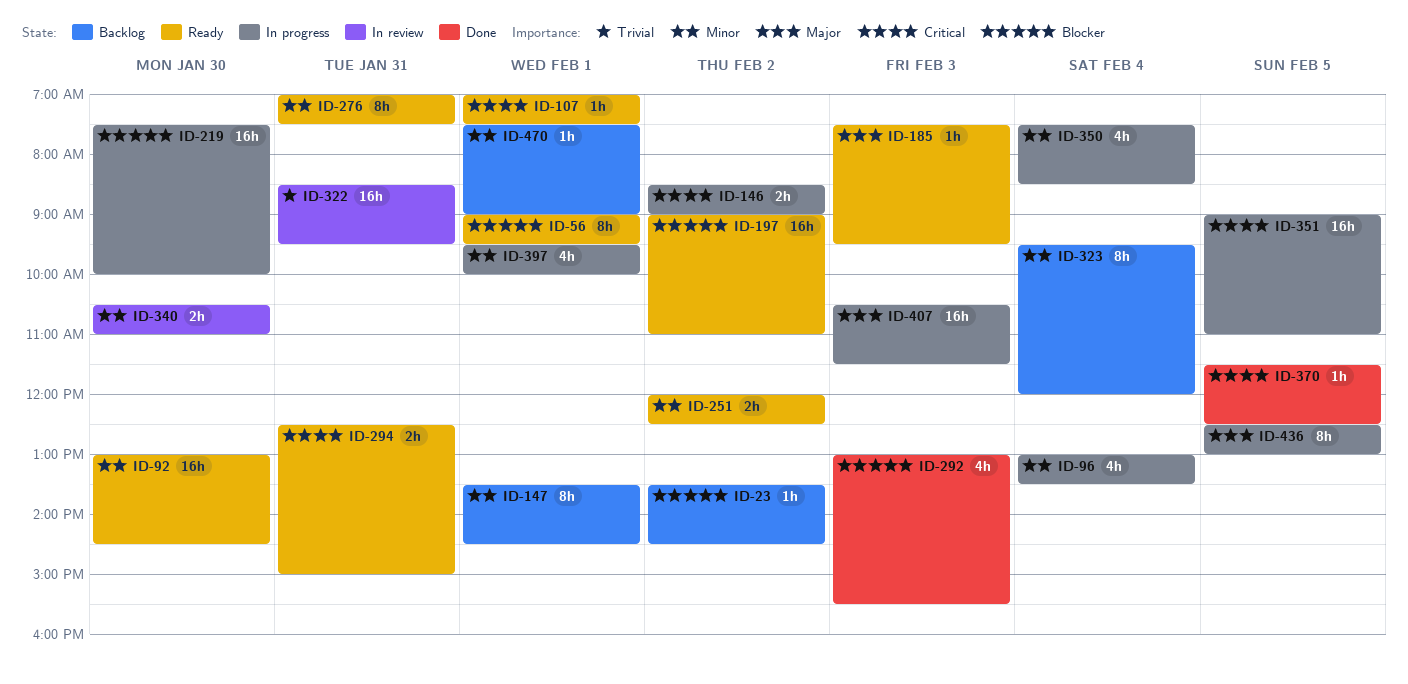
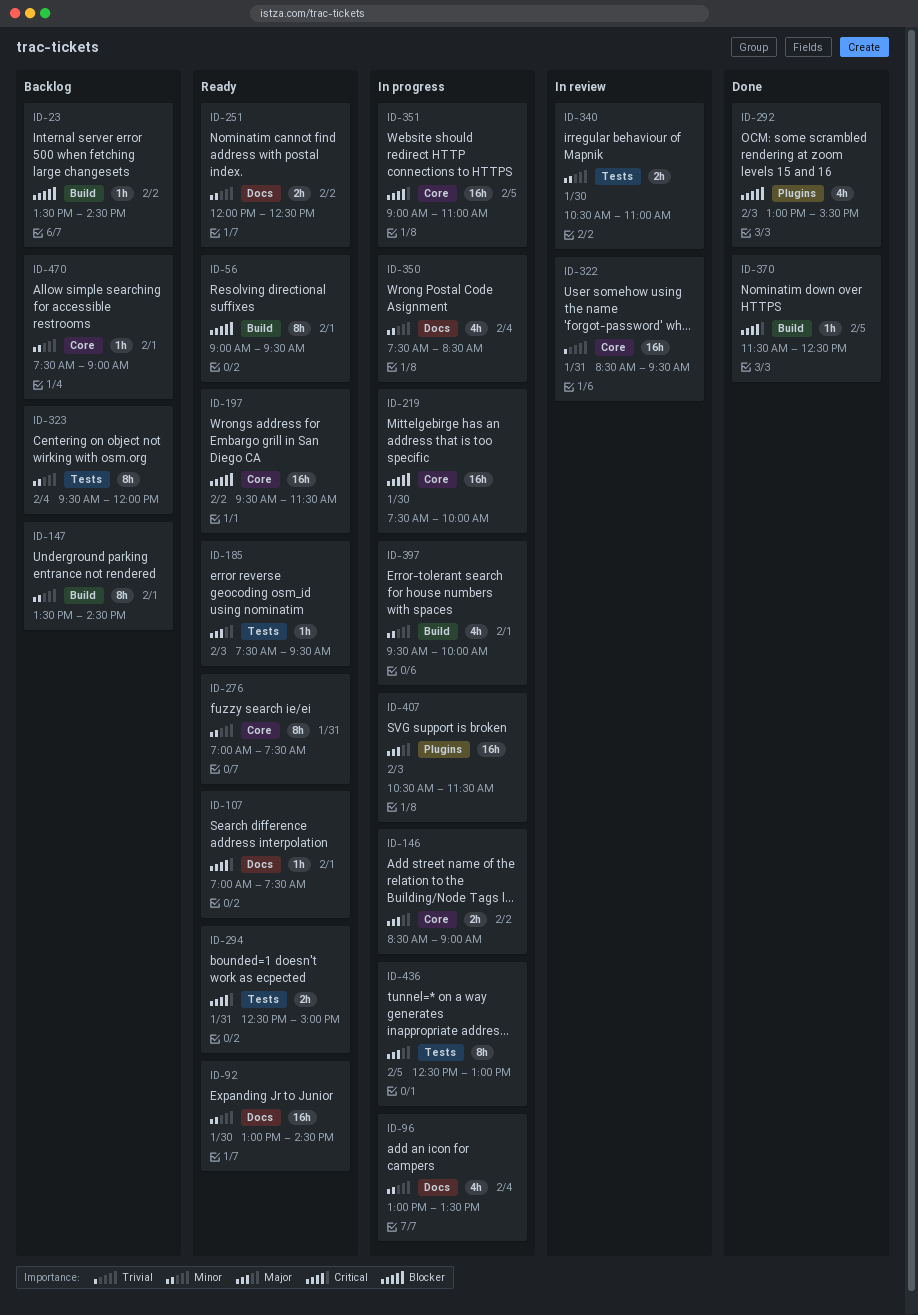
ID-146, priority: Critical -> Major
ID-197, begins: 09:00 -> 09:30
ID-197, ends: 11:00 -> 11:30

